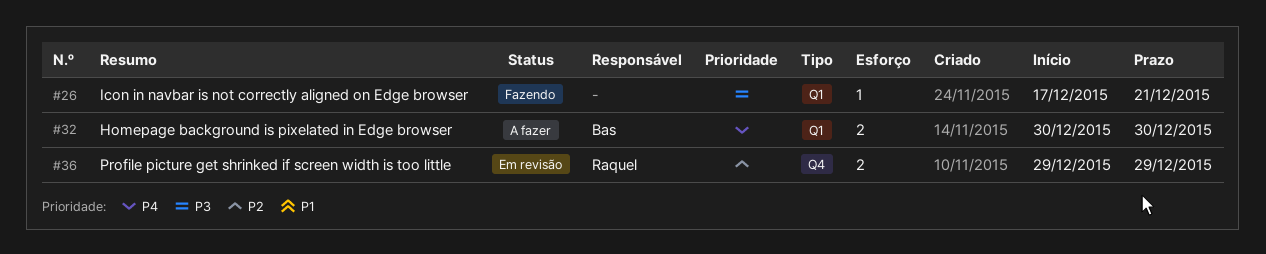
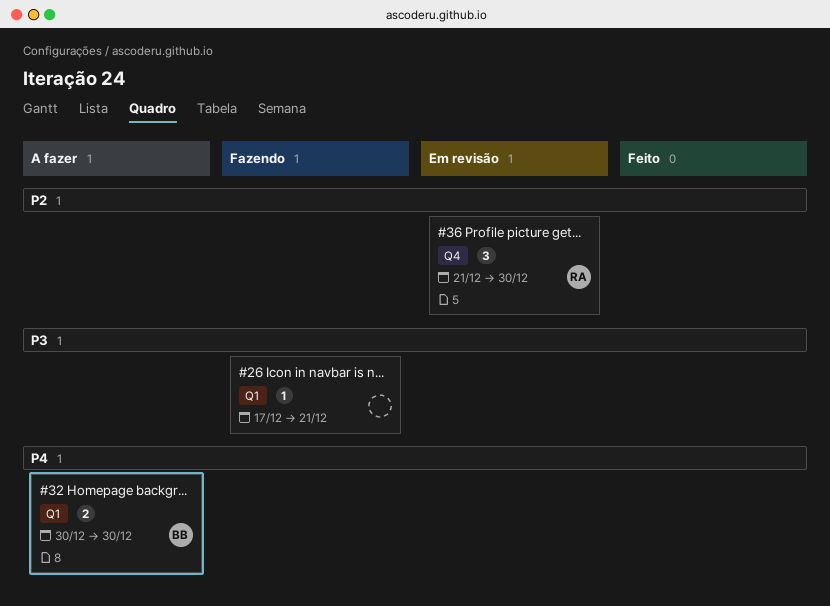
#36, estimate: 2 -> 3
#36, start: Dec 29 -> Dec 21
#36, due: Dec 29 -> Dec 30

